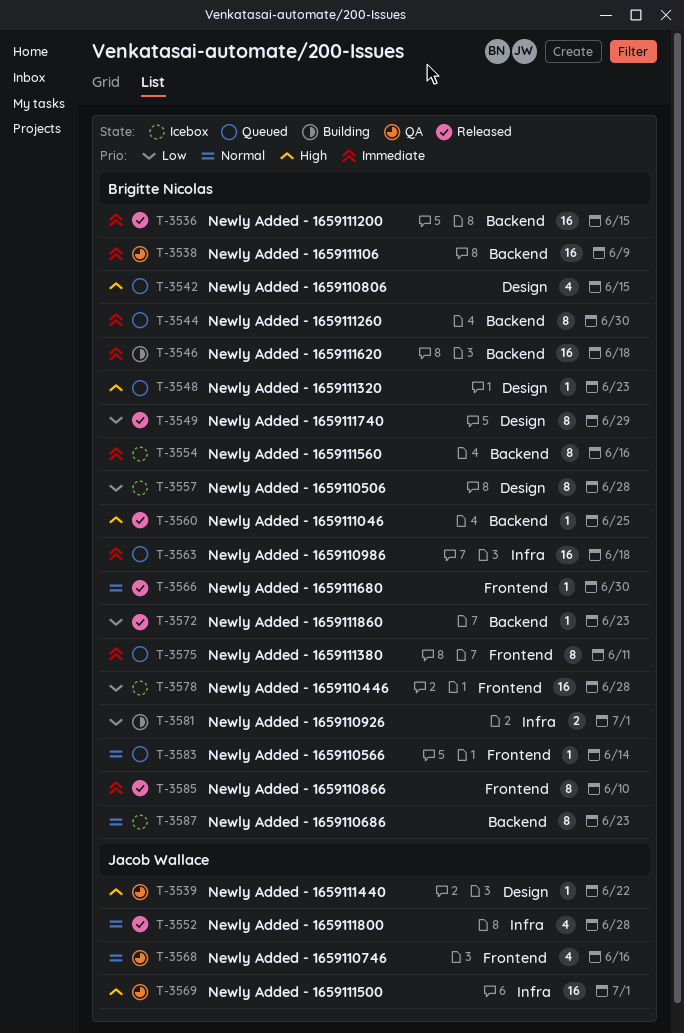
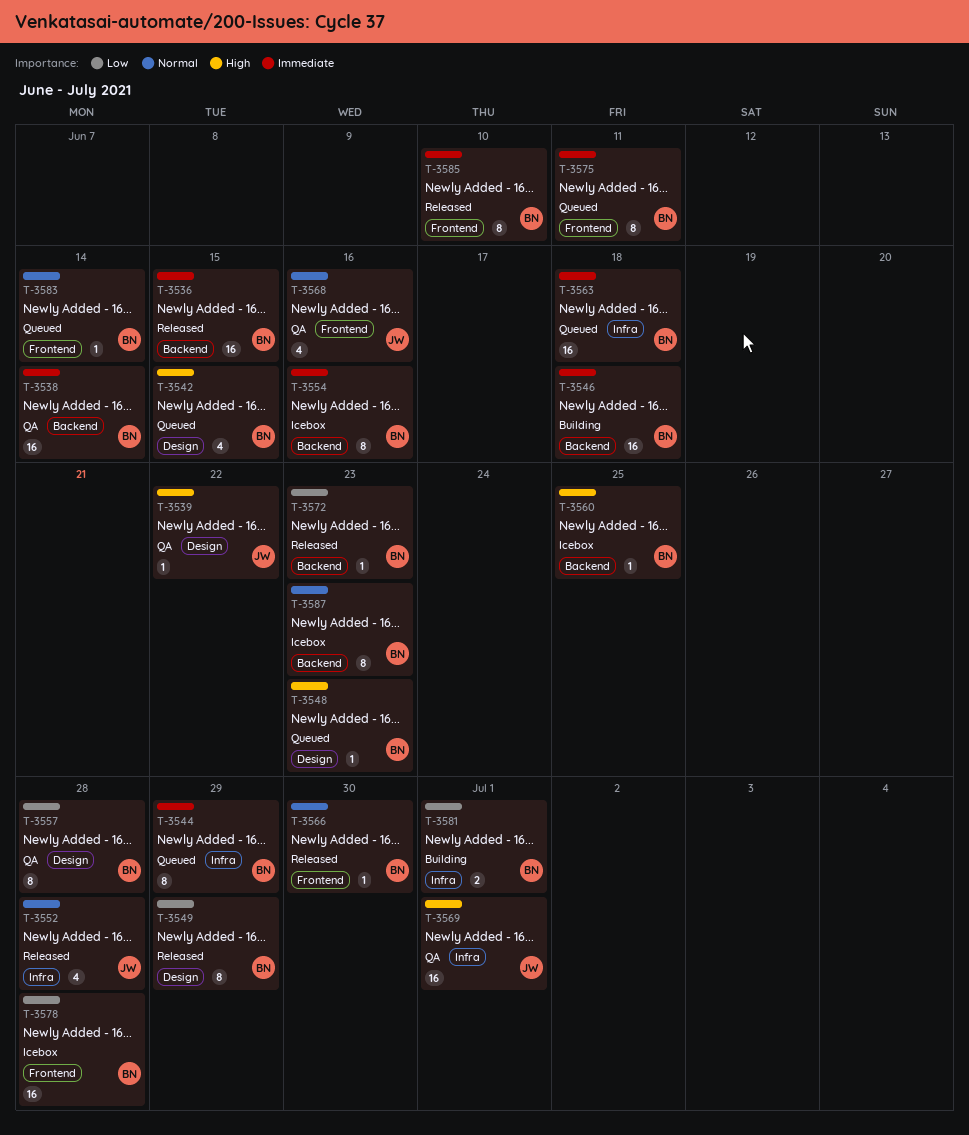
T-3538, due: Jun 9 -> Jun 14
T-3544, label: Backend -> Infra
T-3544, due: Jun 30 -> Jun 29
T-3557, status: Icebox -> QA
T-3560, status: Released -> Icebox

